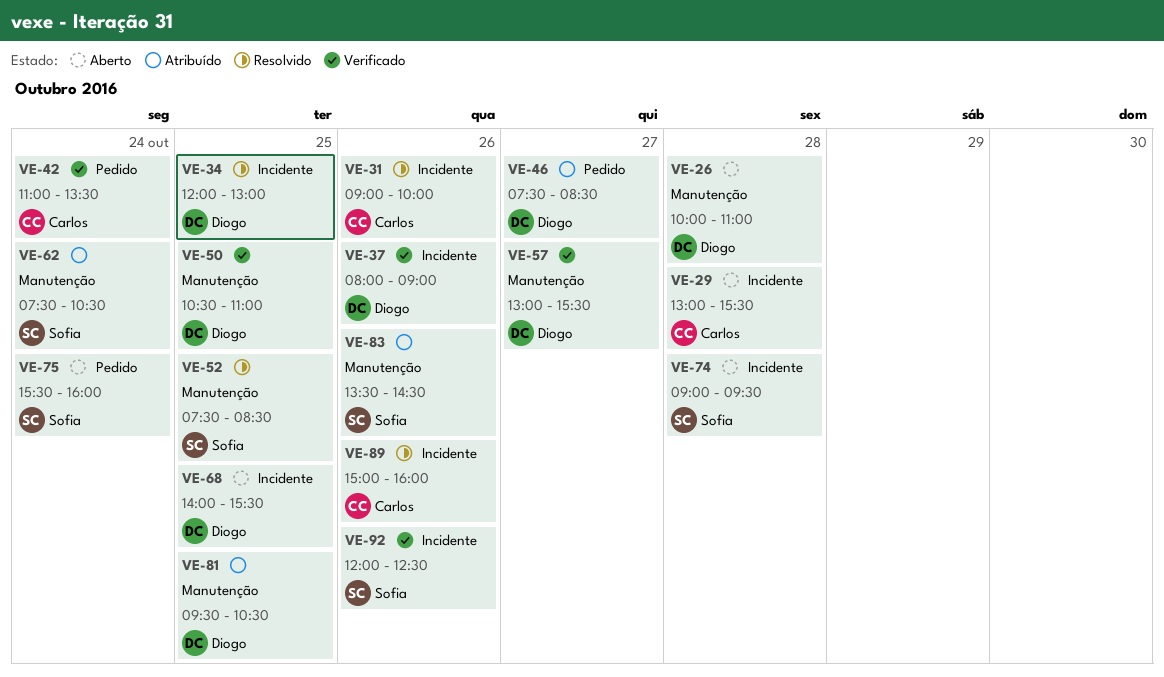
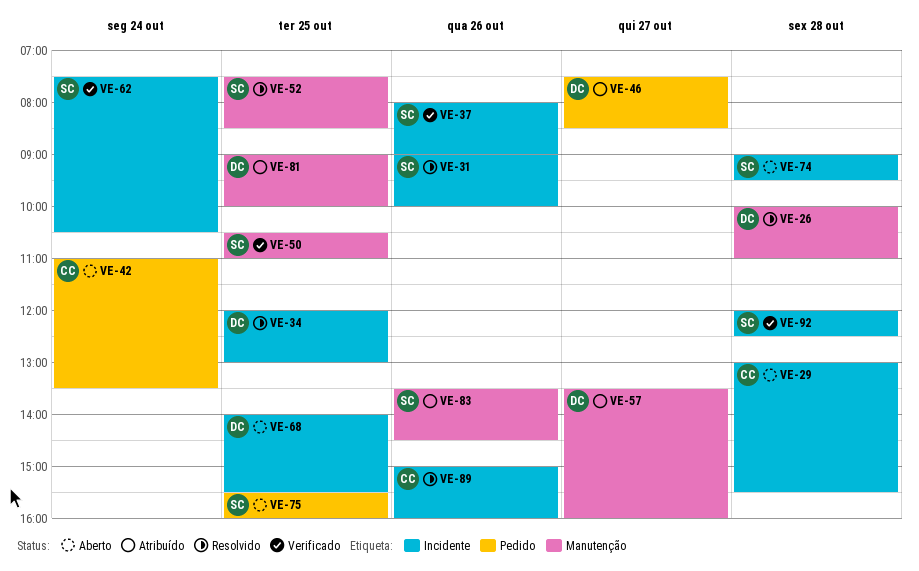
VE-26, status: Aberto -> Resolvido
VE-31, owner: Carlos -> Sofia
VE-37, owner: Diogo -> Sofia
VE-42, status: Verificado -> Aberto
VE-50, owner: Diogo -> Sofia
VE-57, status: Verificado -> Atribuído
VE-57, begins: 13:00 -> 13:30
VE-57, ends: 15:30 -> 16:00
VE-62, status: Atribuído -> Verificado
VE-62, label: Manutenção -> Incidente
VE-75, day: Oct 24 -> Oct 25
VE-81, begins: 09:30 -> 09:00
VE-81, ends: 10:30 -> 10:00
VE-92, day: Oct 26 -> Oct 28

